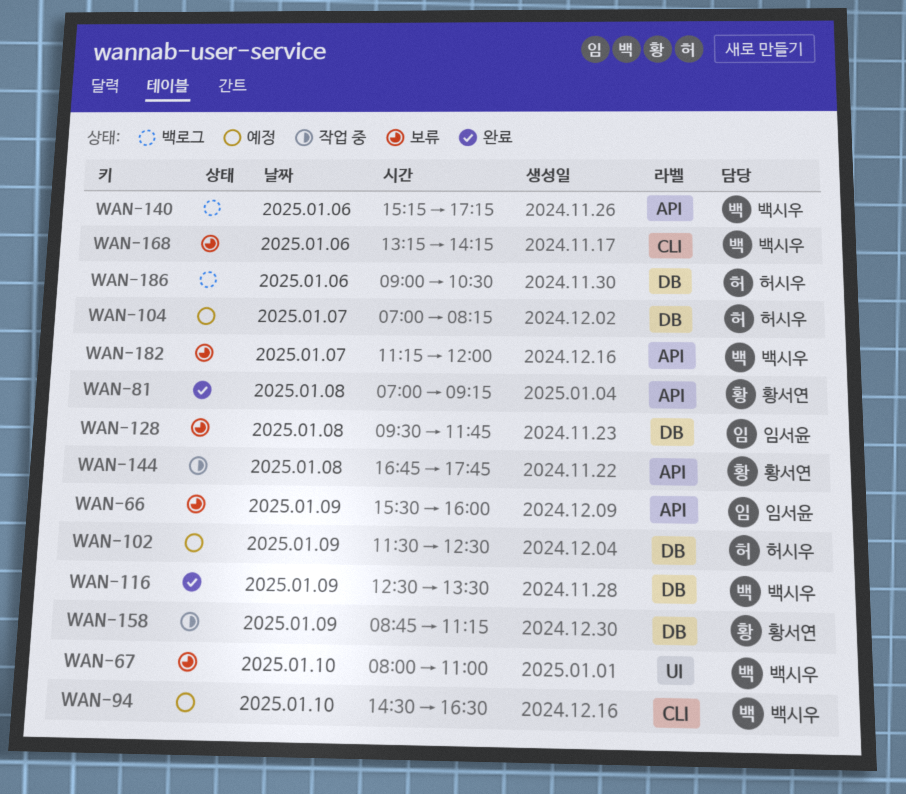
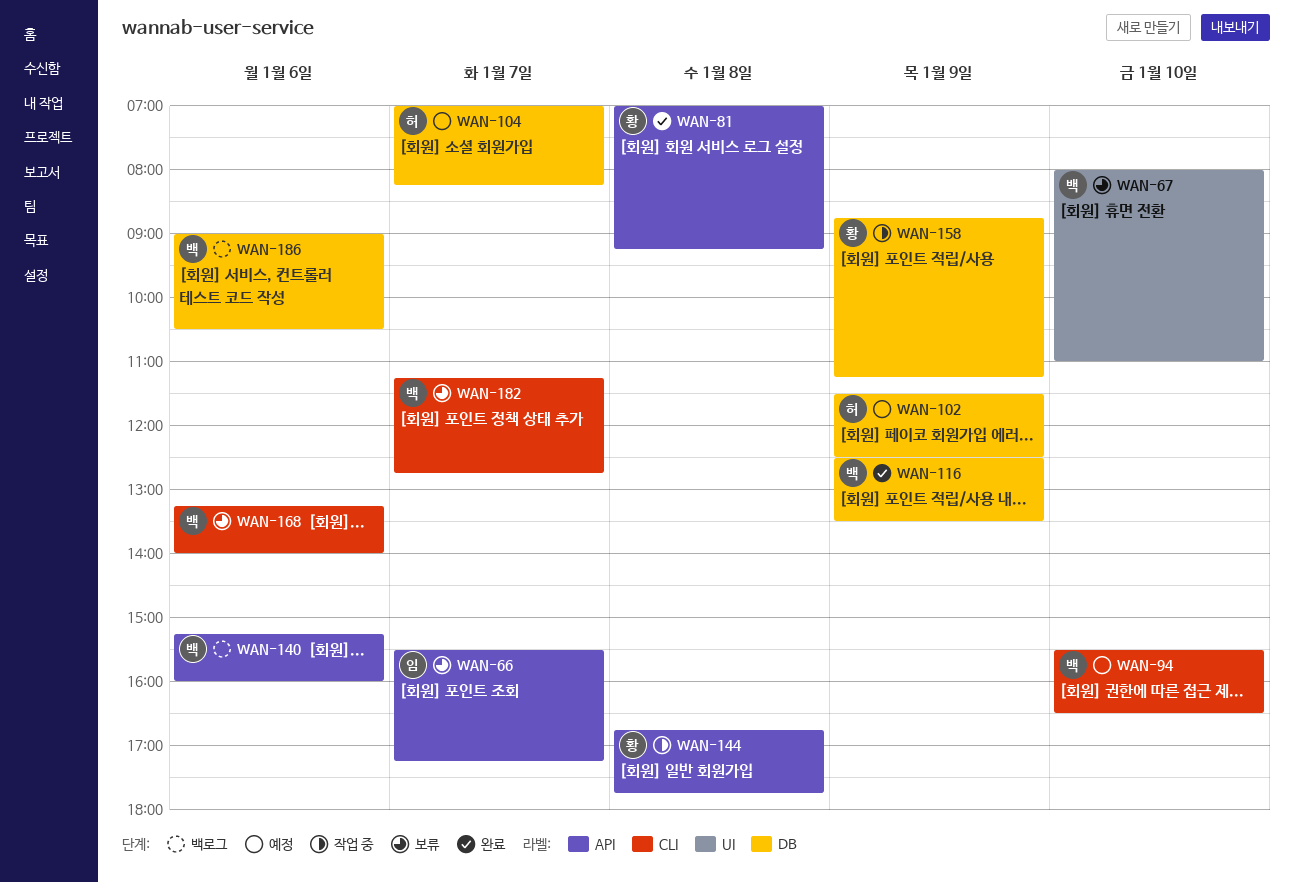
WAN-66, day: Jan 9 -> Jan 7
WAN-66, ends: 16:00 -> 17:15
WAN-94, begins: 14:30 -> 15:30
WAN-128: present -> none
WAN-140, ends: 17:15 -> 16:00
WAN-168, ends: 14:15 -> 14:00
WAN-182, label: API -> CLI
WAN-182, ends: 12:00 -> 12:45
WAN-186, owner: 허시우 -> 백시우

